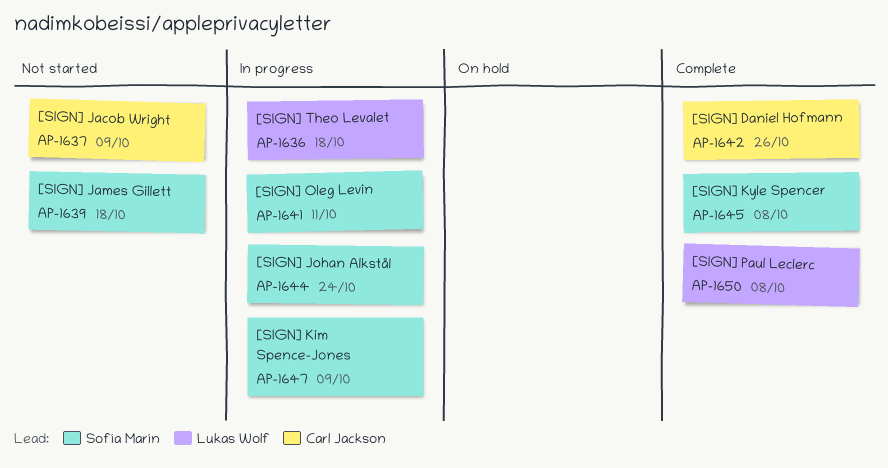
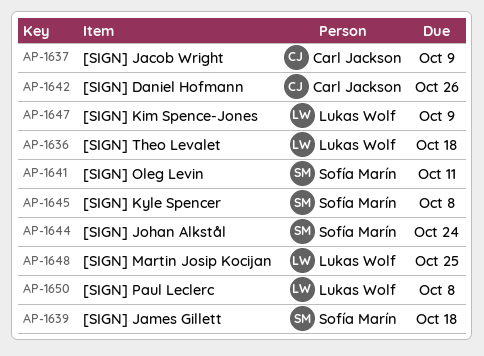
AP-1647, owner: Sofía Marín -> Lukas Wolf
AP-1648: none -> present

